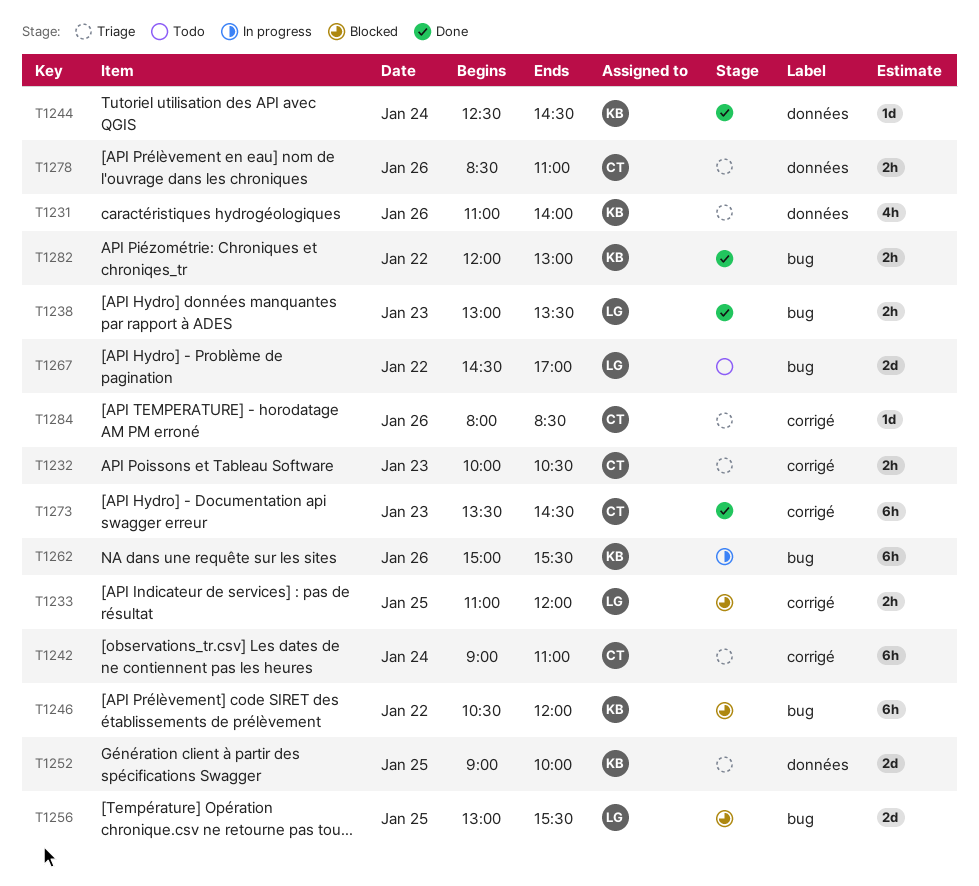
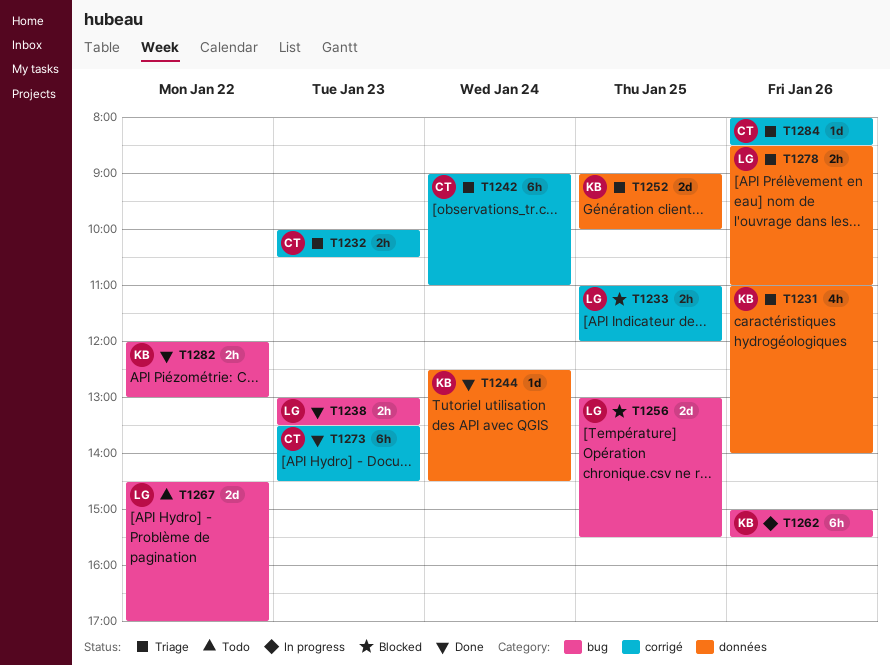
T1246: present -> none
T1278, owner: CT -> LG

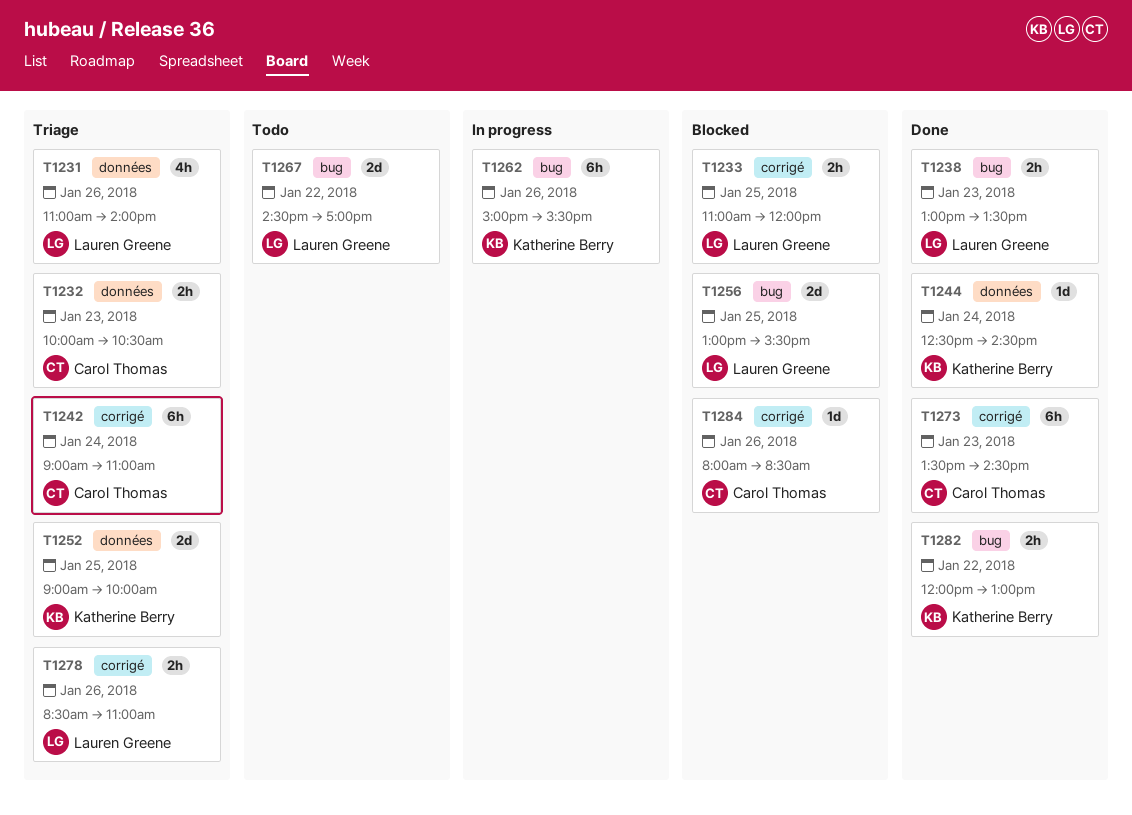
T1231, owner: Katherine Berry -> Lauren Greene
T1232, label: corrigé -> données
T1278, label: données -> corrigé
T1284, status: Triage -> Blocked

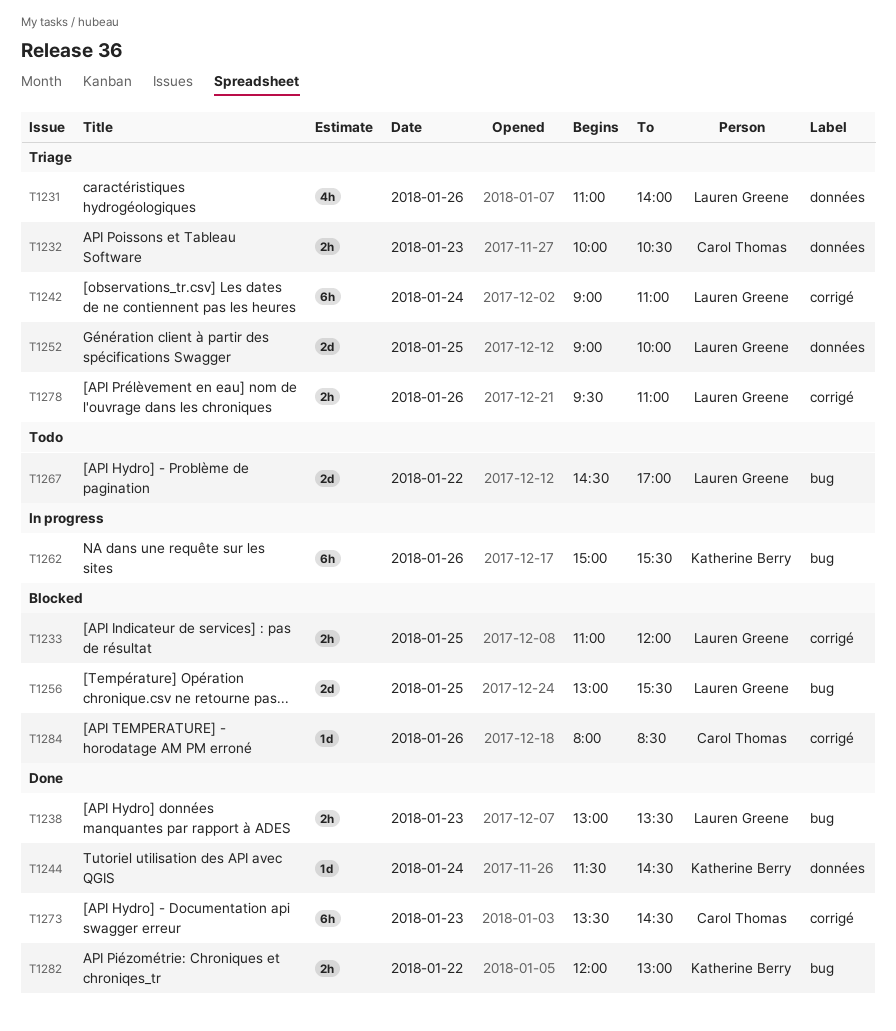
T1242, owner: Carol Thomas -> Lauren Greene
T1244, begins: 12:30 -> 11:30
T1252, owner: Katherine Berry -> Lauren Greene
T1278, begins: 08:30 -> 09:30

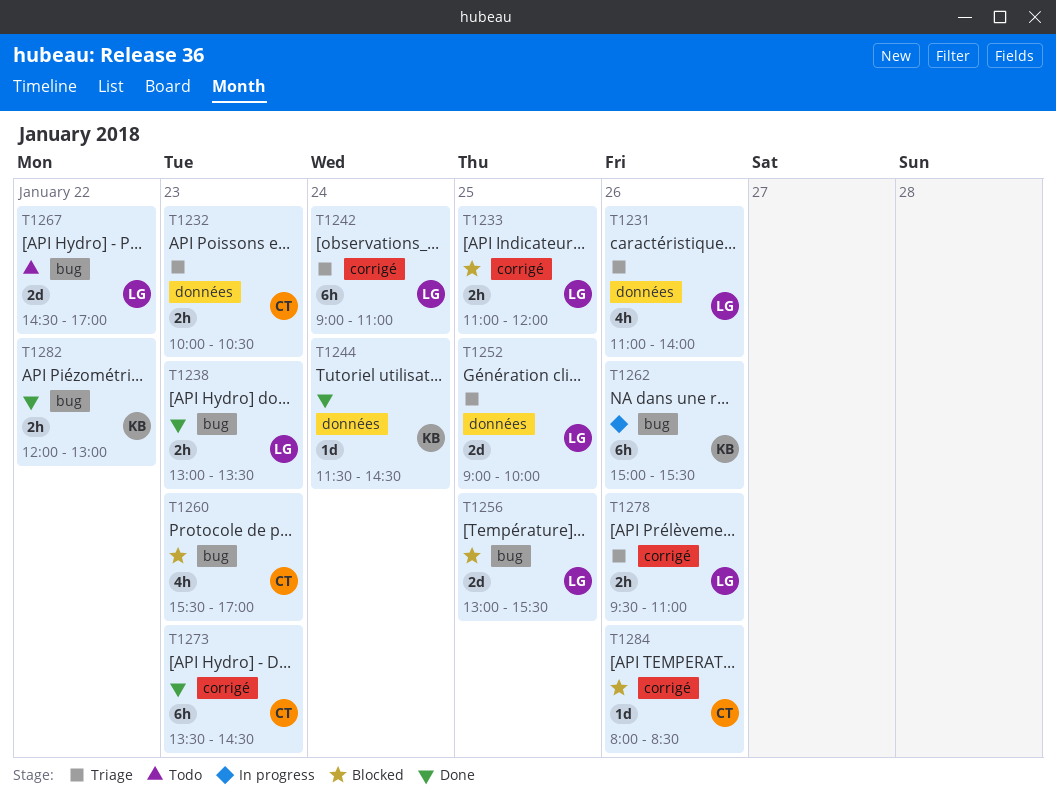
T1260: none -> present

